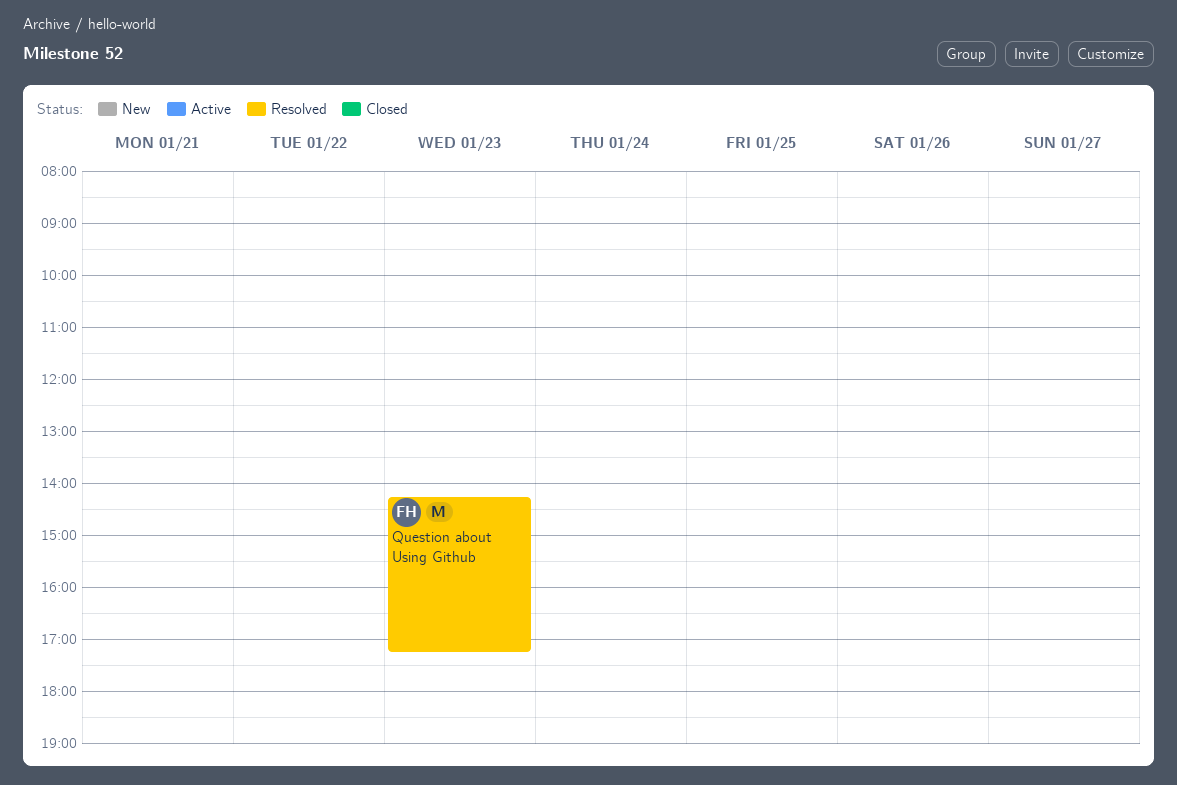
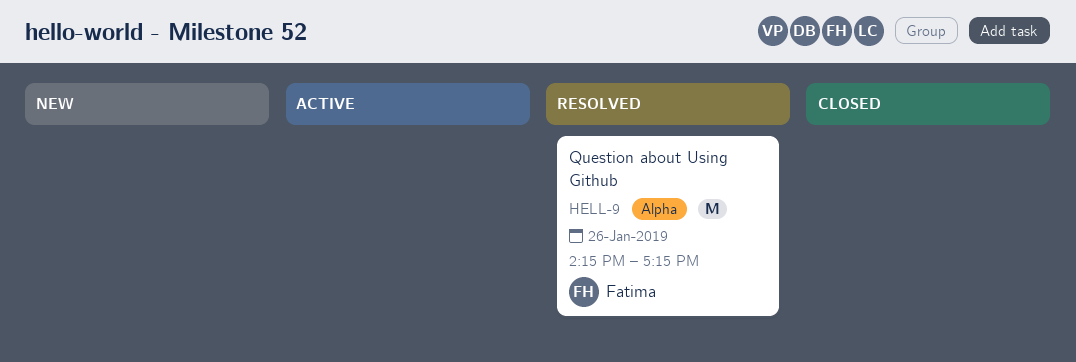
Question about Using Github, day: Jan 23 -> Jan 26

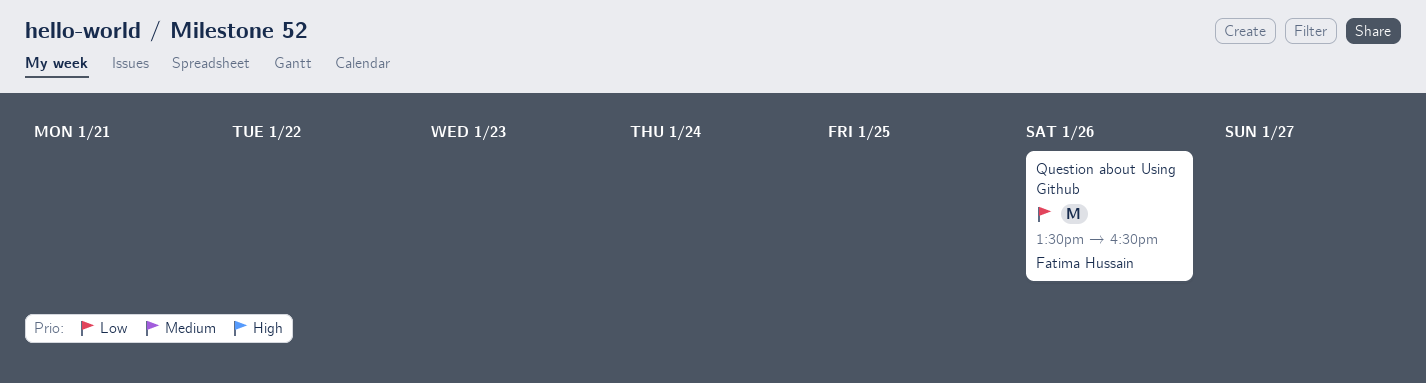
Question about Using Github, begins: 14:15 -> 13:30
Question about Using Github, ends: 17:15 -> 16:30

